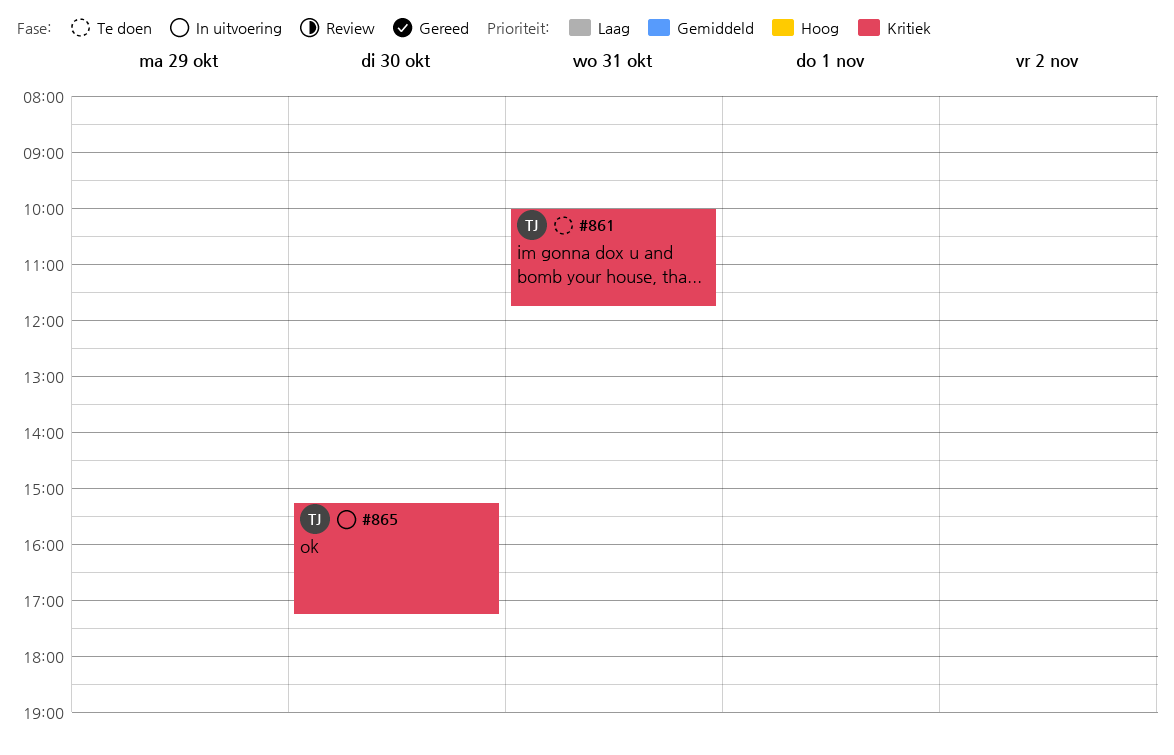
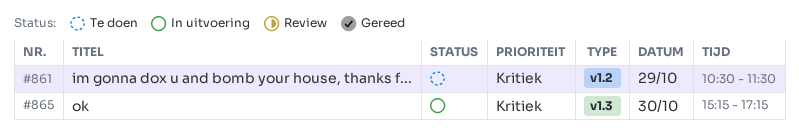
#861, day: Oct 31 -> Oct 29
#861, begins: 10:00 -> 10:30
#861, ends: 11:45 -> 11:30

